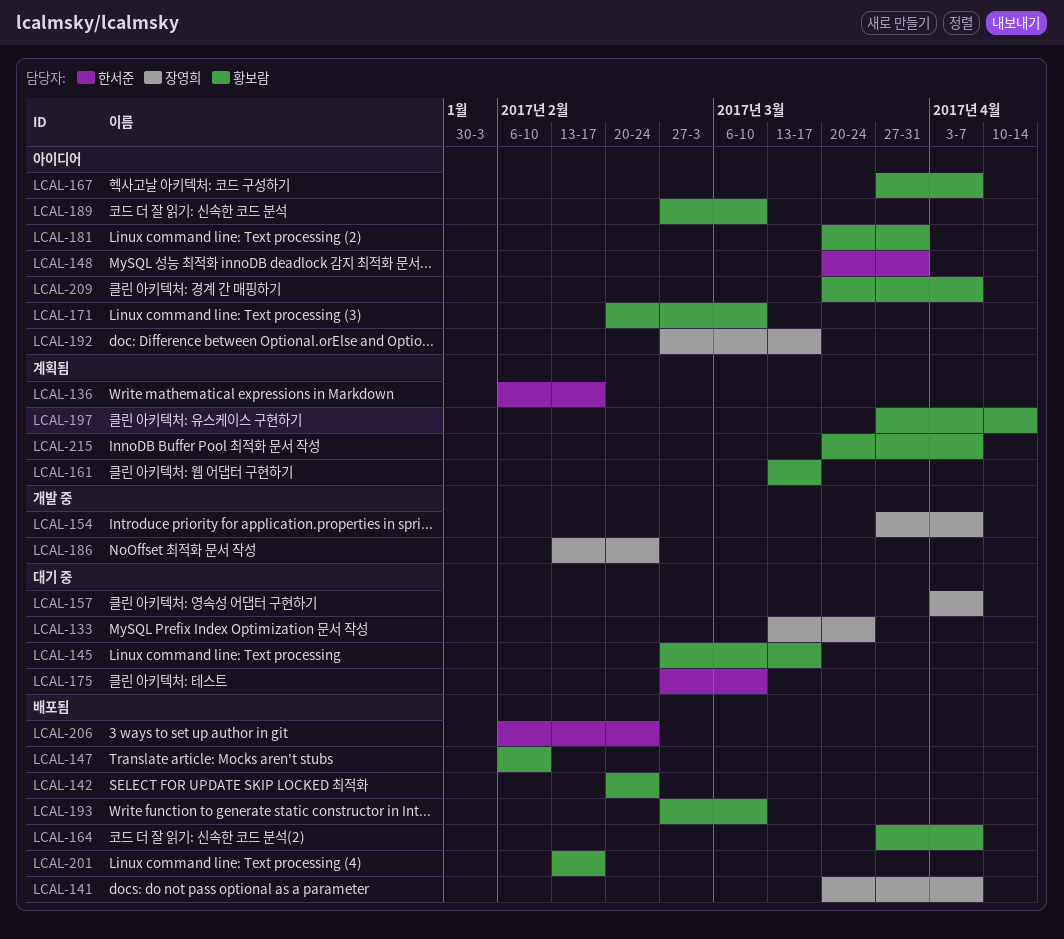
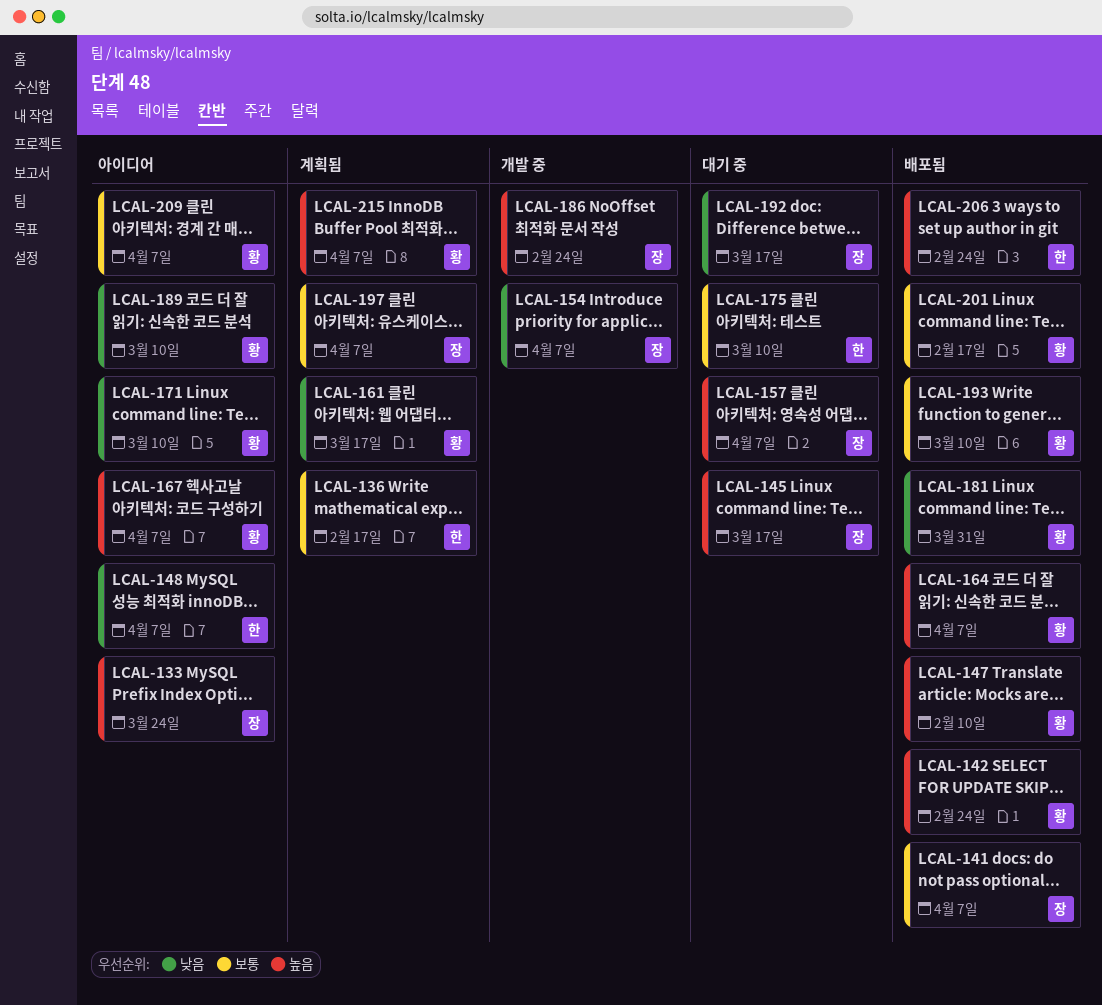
LCAL-133, status: 대기 중 -> 아이디어
LCAL-145, owner: 황보람 -> 장영희
LCAL-148, due: Mar 31 -> Apr 7
LCAL-181, status: 아이디어 -> 배포됨
LCAL-192, status: 아이디어 -> 대기 중
LCAL-197, owner: 황보람 -> 장영희
LCAL-197, due: Apr 14 -> Apr 7

